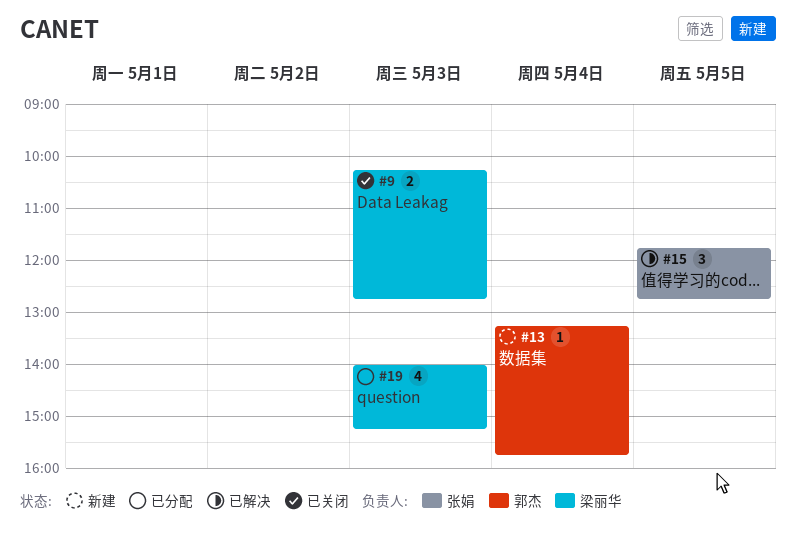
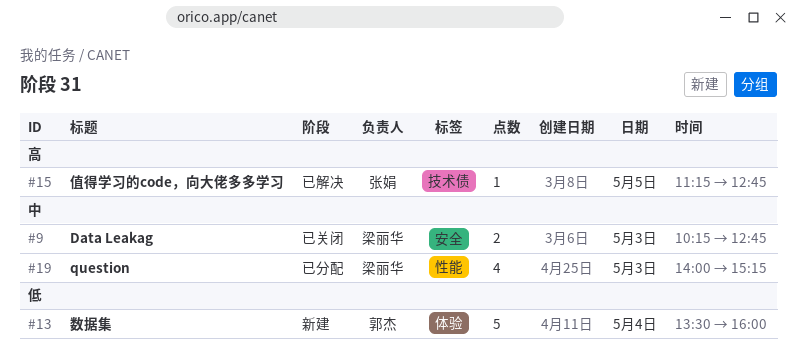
#13, estimate: 1 -> 5
#13, begins: 13:15 -> 13:30
#13, ends: 15:45 -> 16:00
#15, estimate: 3 -> 1
#15, begins: 11:45 -> 11:15

